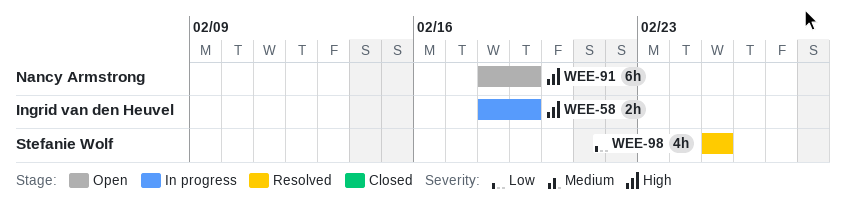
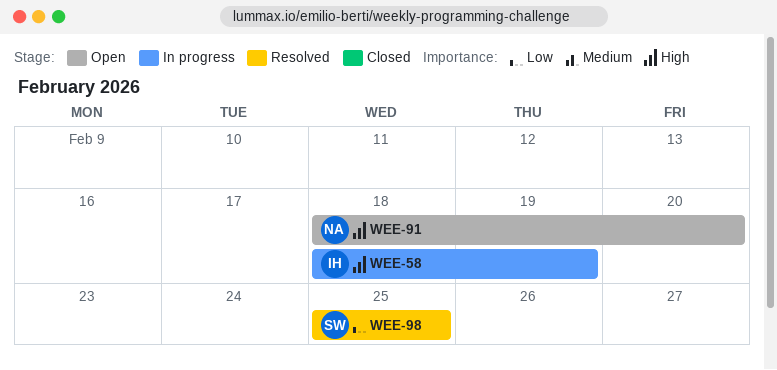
WEE-91, due: Feb 19 -> Feb 20

